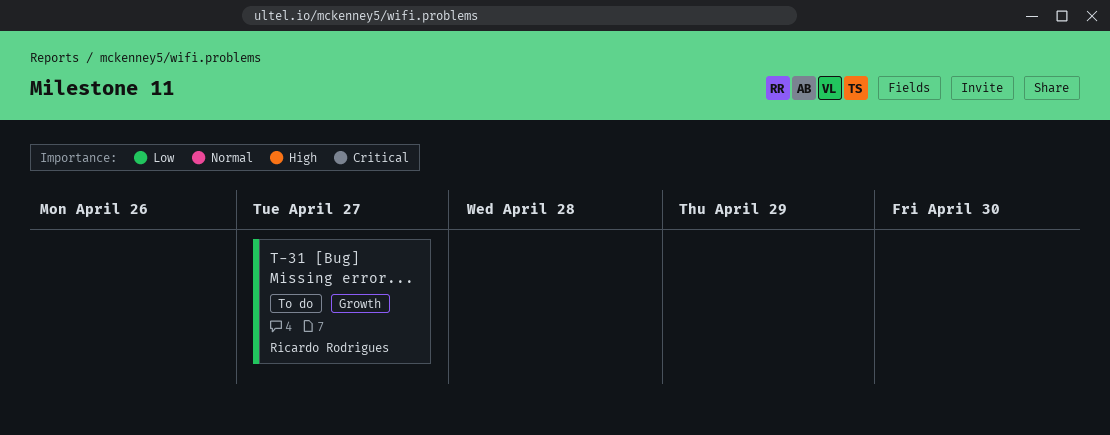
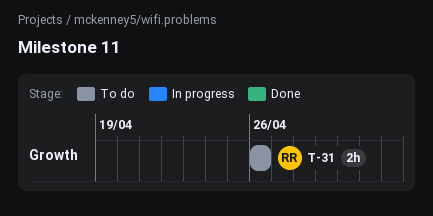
T-31, due: Apr 27 -> Apr 26

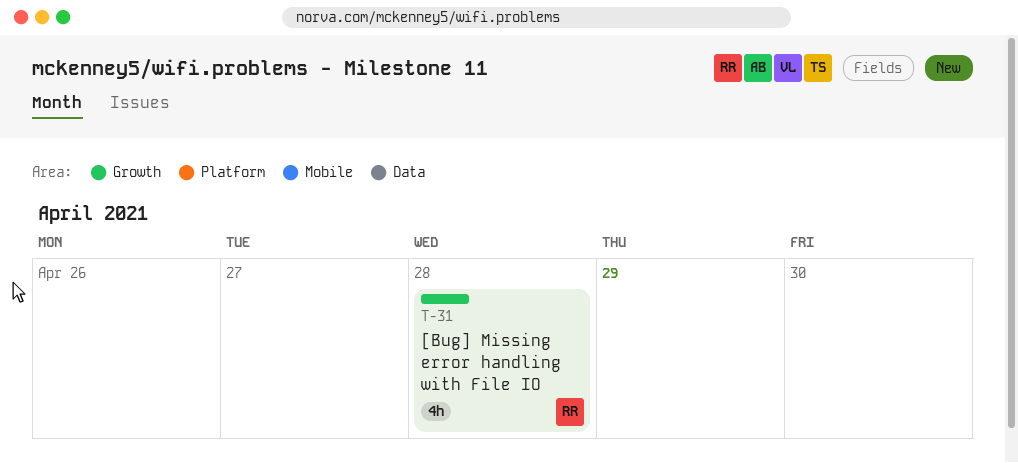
T-31, estimate: 2h -> 4h
T-31, due: Apr 26 -> Apr 28

